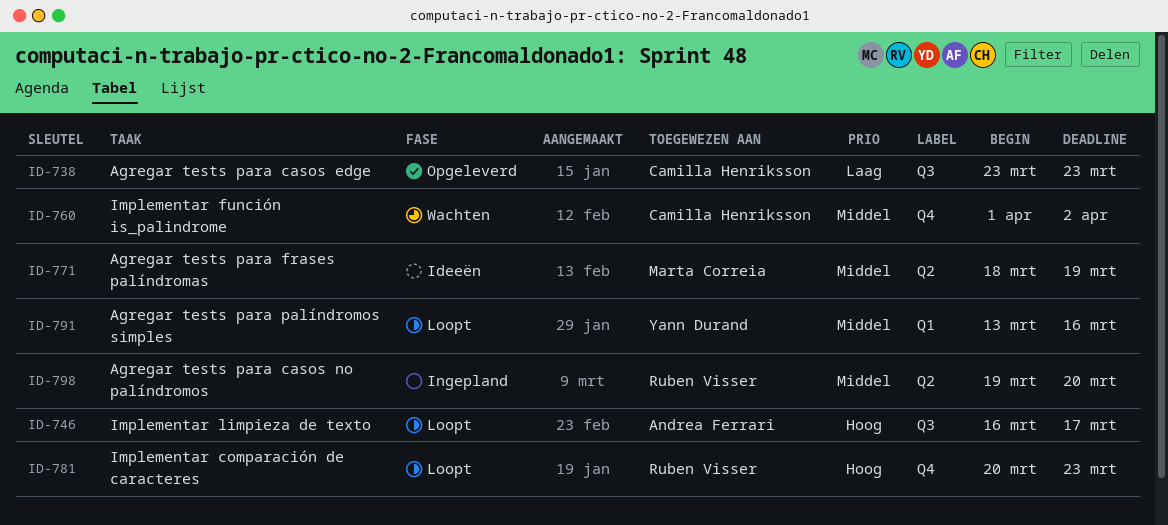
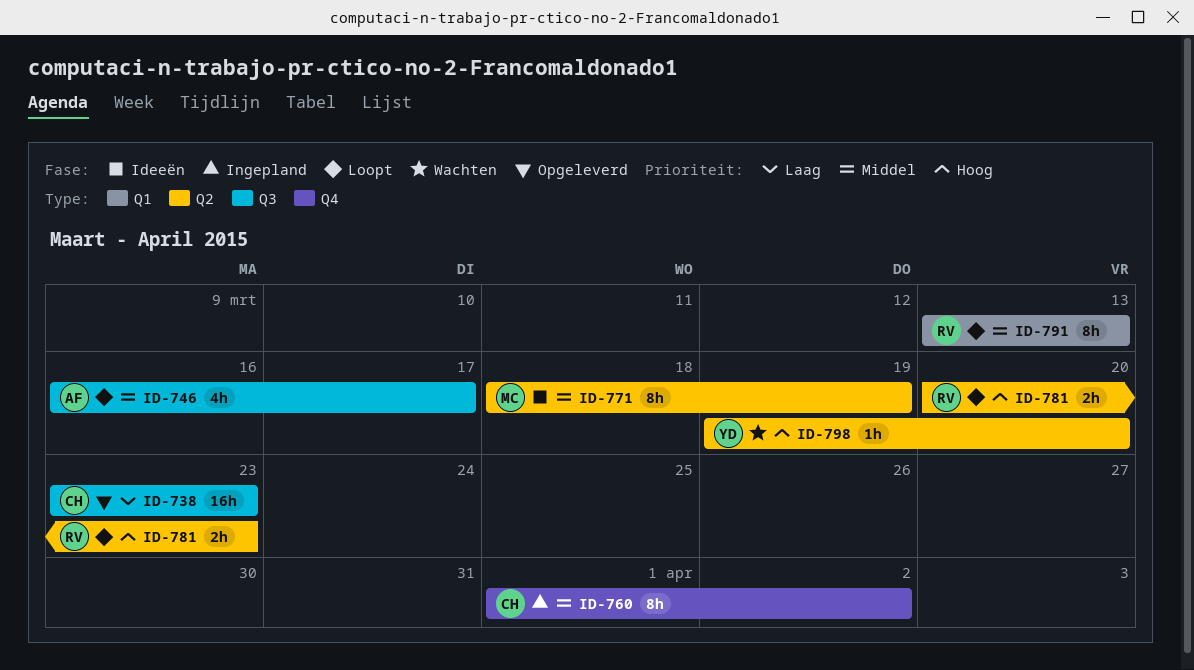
ID-746, priority: Hoog -> Middel
ID-760, status: Wachten -> Ingepland
ID-781, label: Q4 -> Q2
ID-791, owner: Yann Durand -> Ruben Visser
ID-791, due: Mar 16 -> Mar 13
ID-798, status: Ingepland -> Wachten
ID-798, owner: Ruben Visser -> Yann Durand
ID-798, priority: Middel -> Hoog

